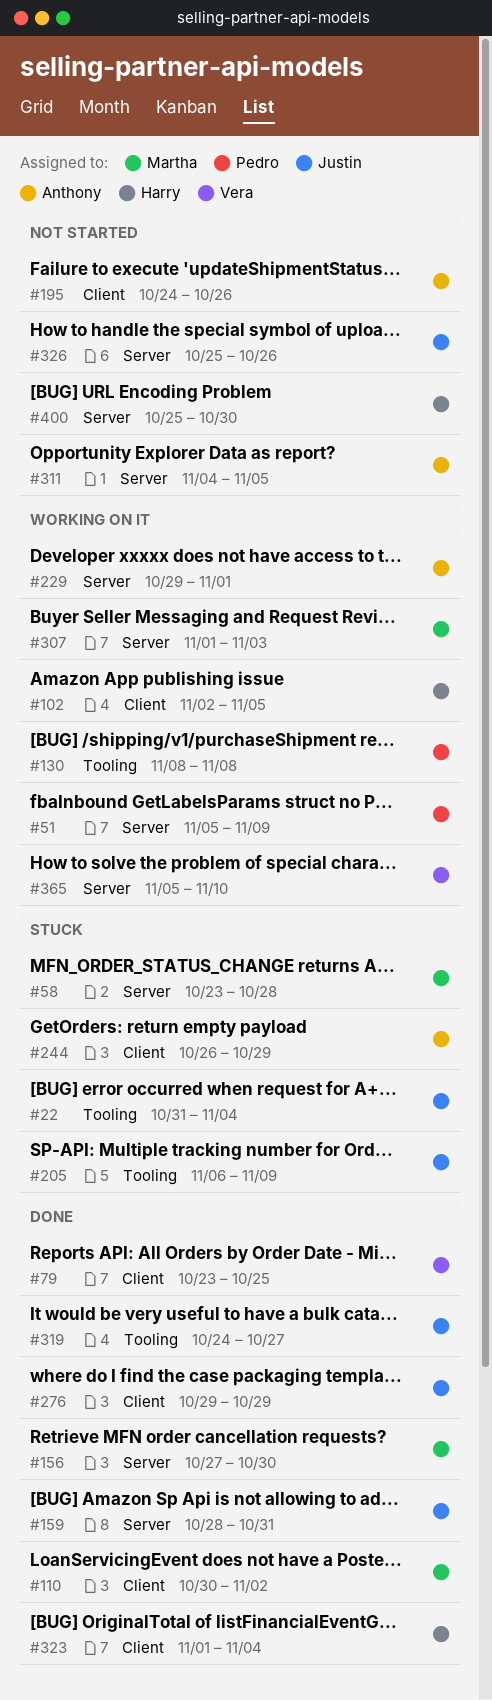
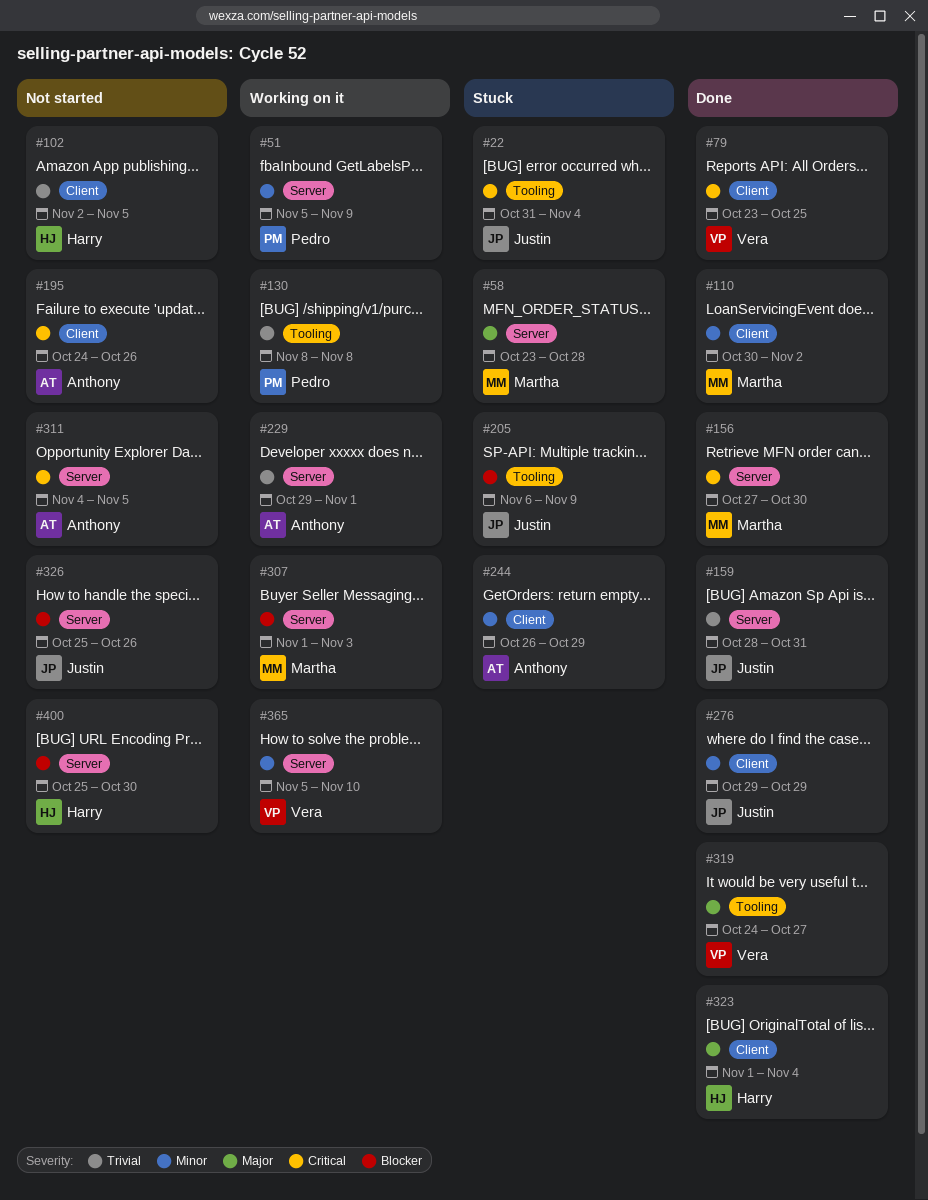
#102, status: Working on it -> Not started
#319, owner: Justin -> Vera

